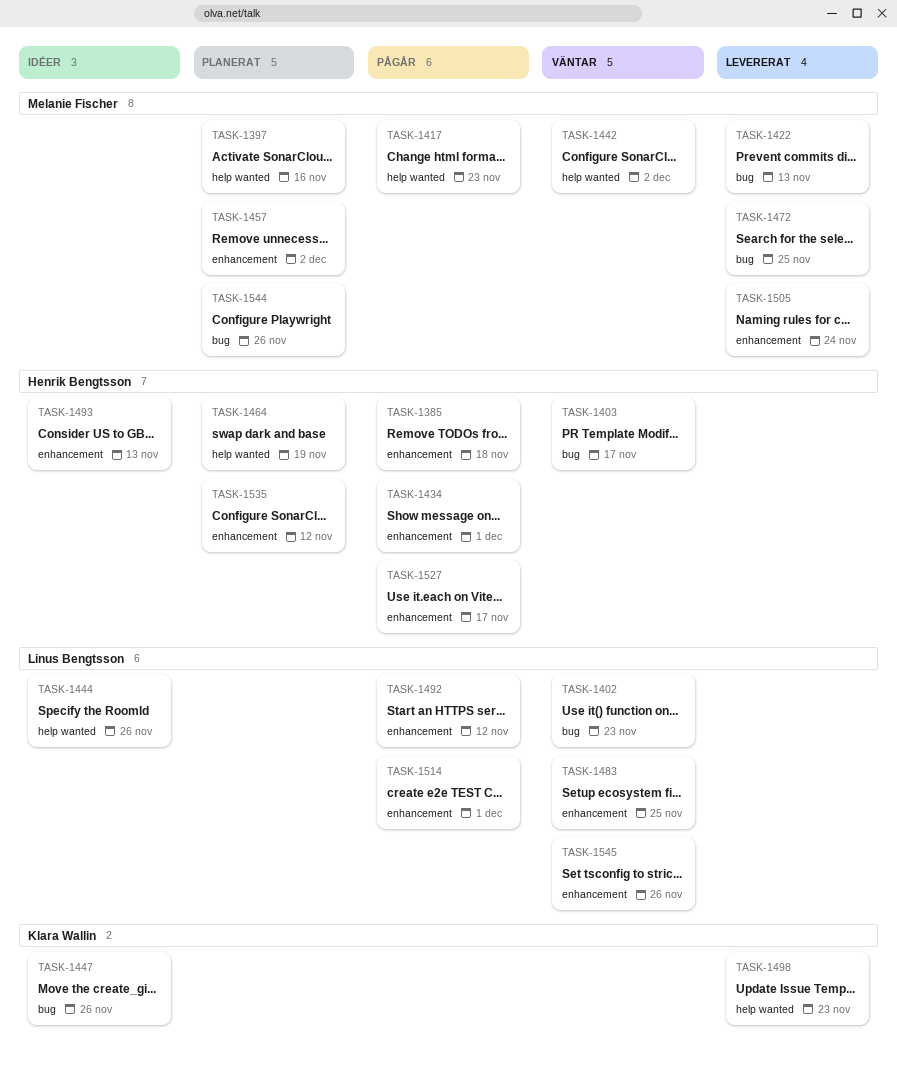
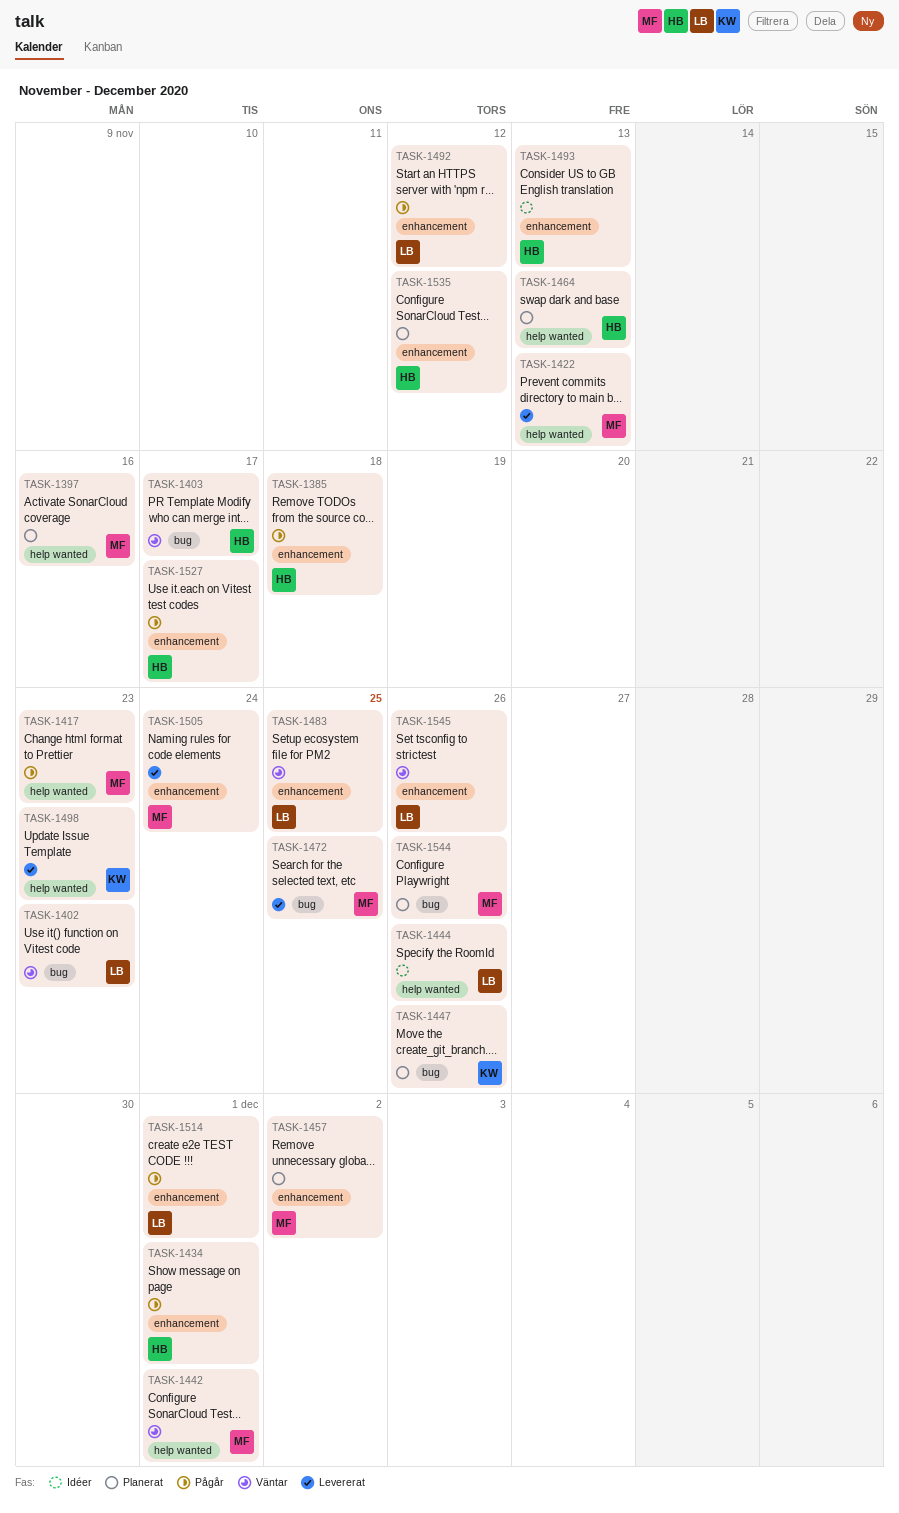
TASK-1422, label: bug -> help wanted
TASK-1442, due: Dec 2 -> Dec 1
TASK-1447, status: Idéer -> Planerat
TASK-1464, due: Nov 19 -> Nov 13

